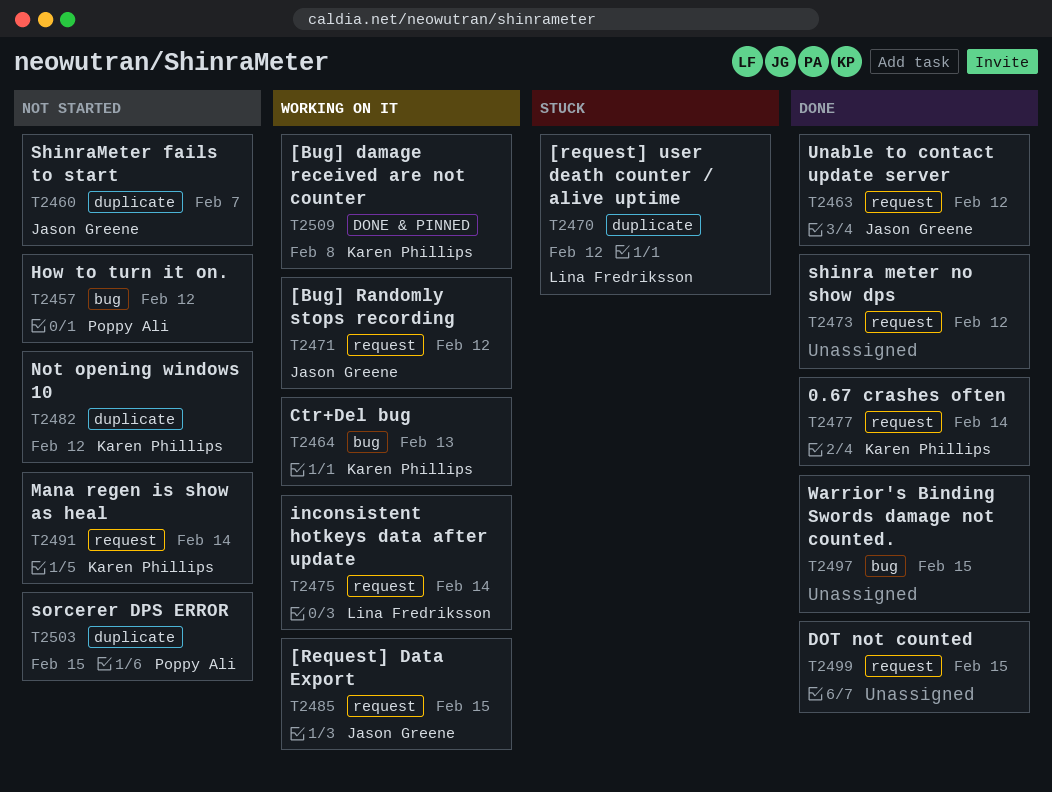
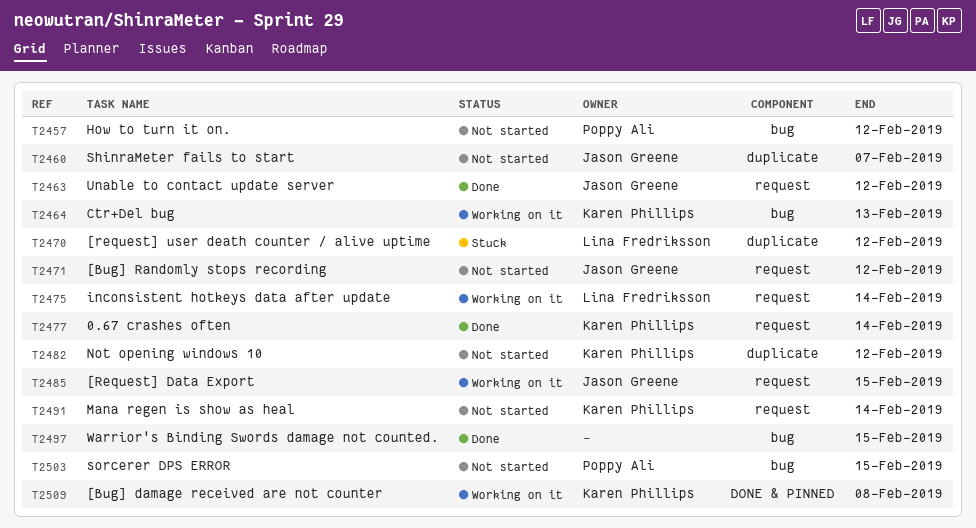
T2471, status: Working on it -> Not started
T2473: present -> none
T2499: present -> none
T2503, label: duplicate -> bug

